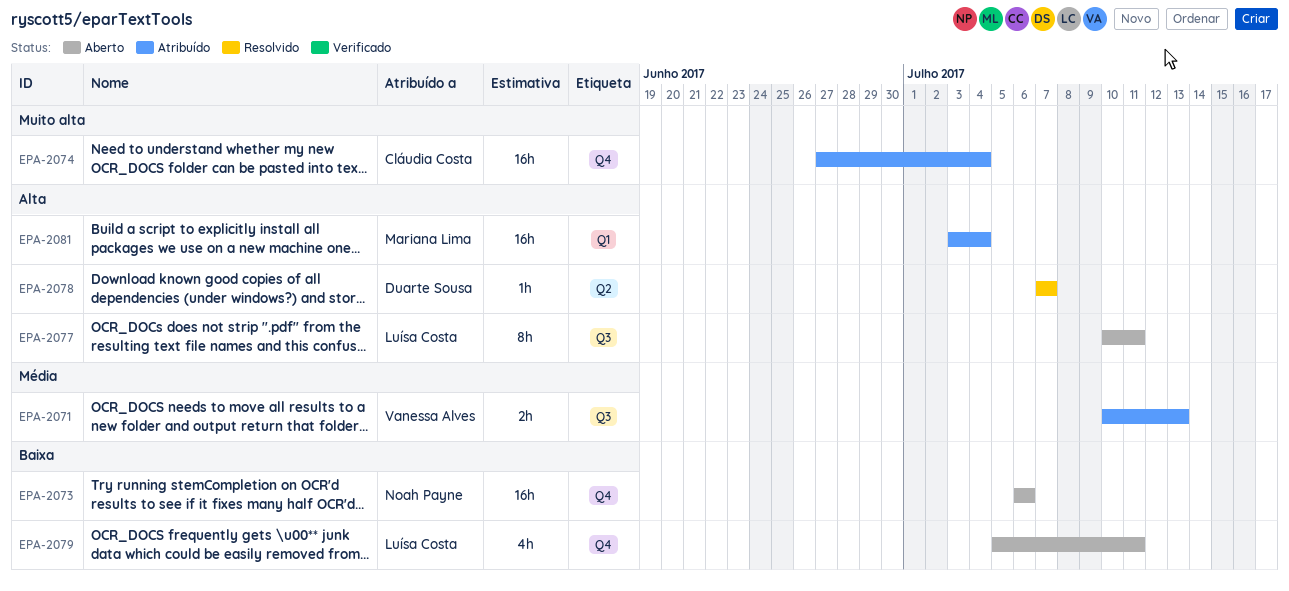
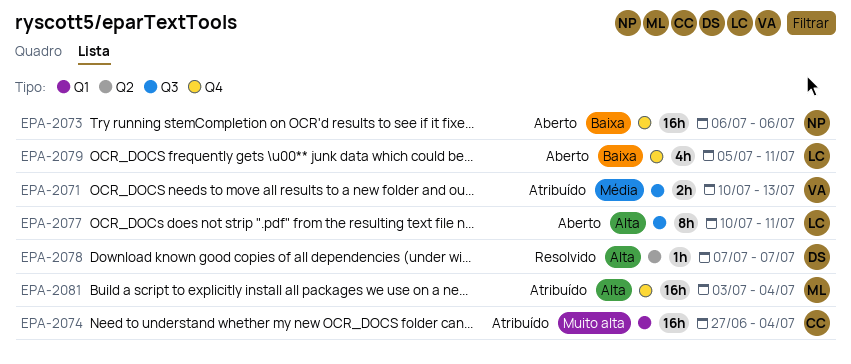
EPA-2074, label: Q4 -> Q1
EPA-2081, label: Q1 -> Q4

